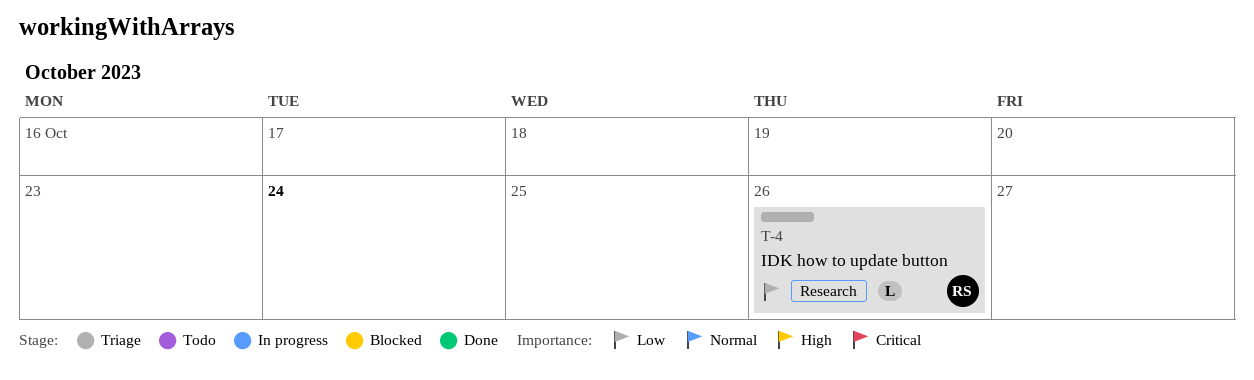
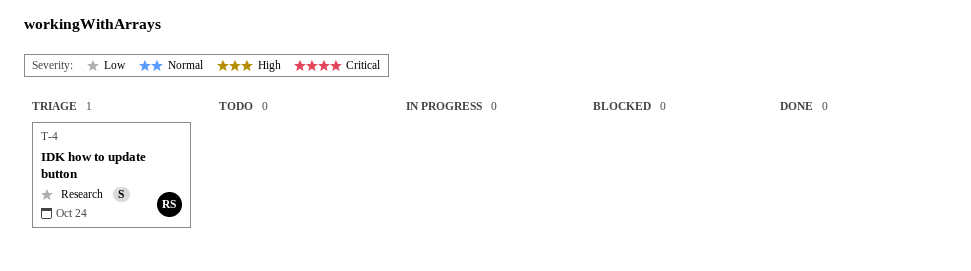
T-4, estimate: L -> S
T-4, due: Oct 26 -> Oct 24

